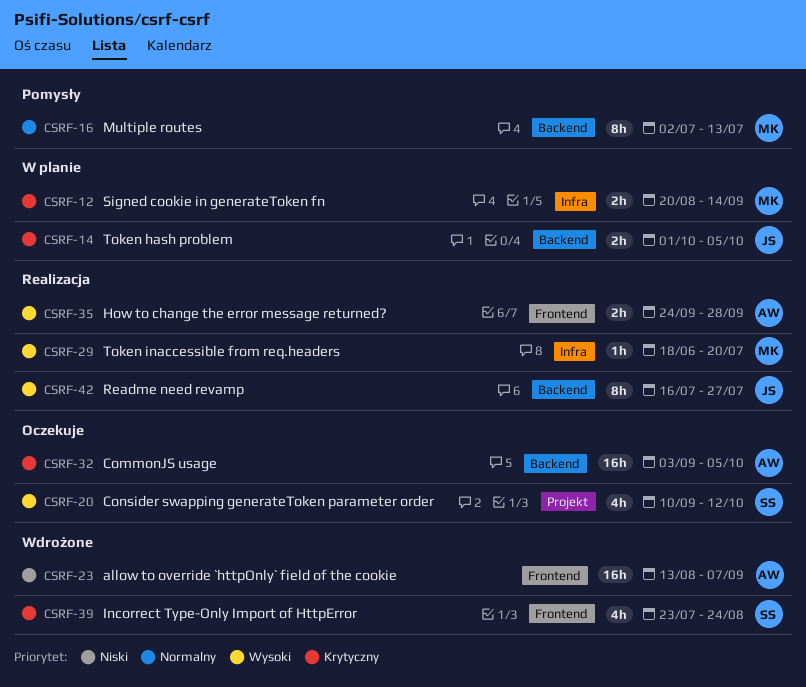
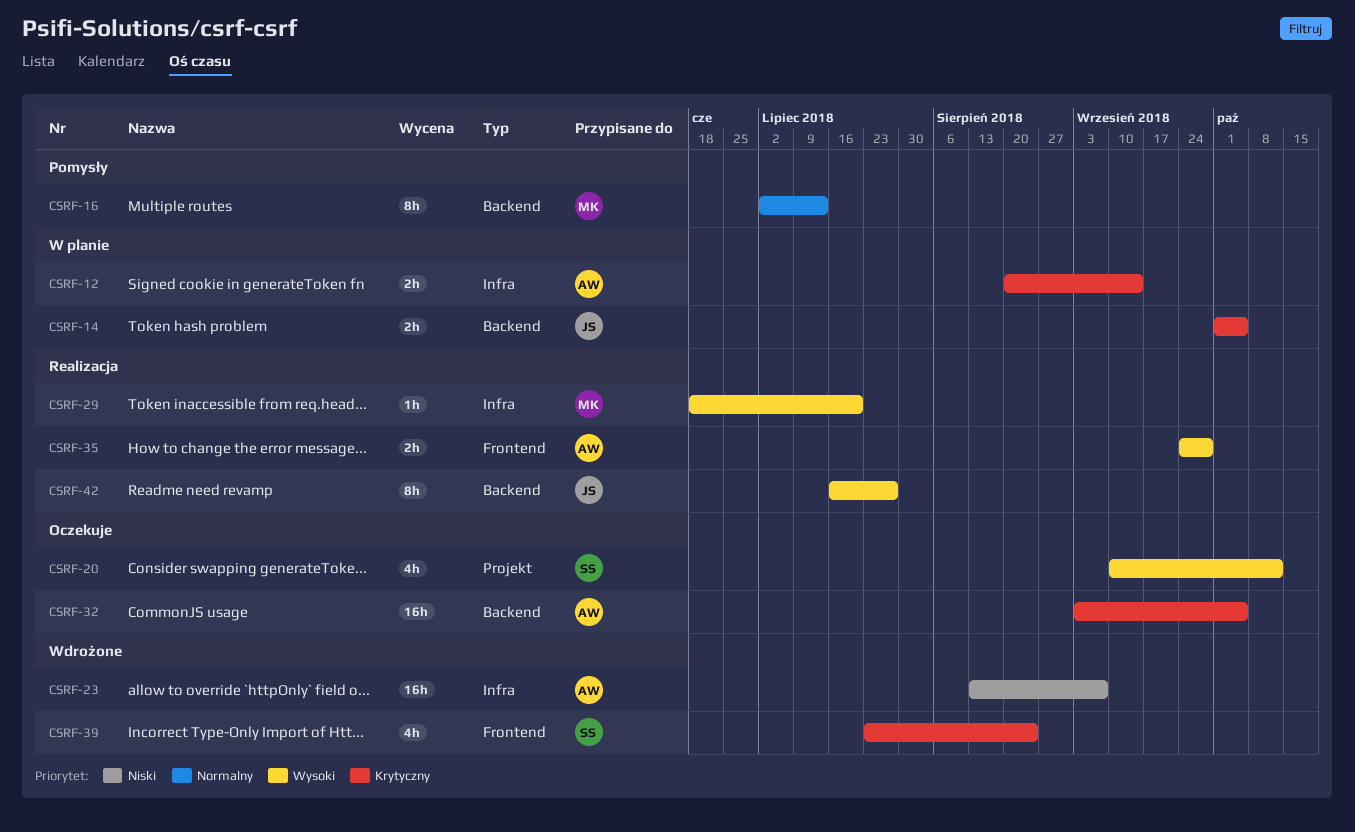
CSRF-12, owner: MK -> AW
CSRF-23, label: Frontend -> Infra

